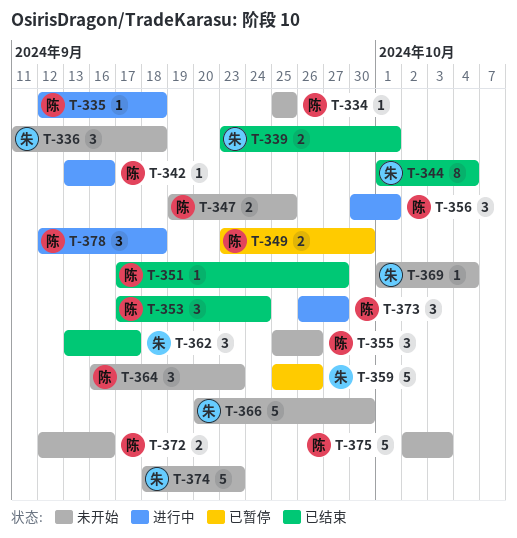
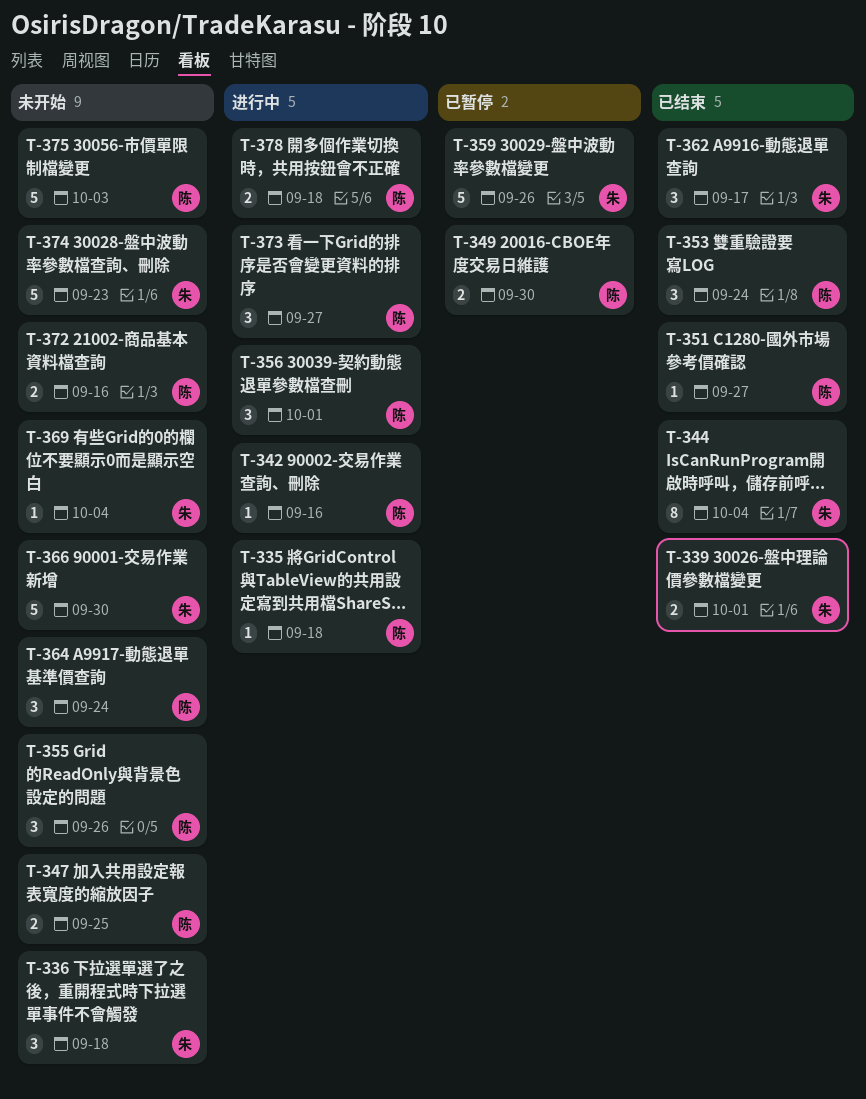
T-334: present -> none
T-364, due: Sep 23 -> Sep 24
T-378, estimate: 3 -> 2

